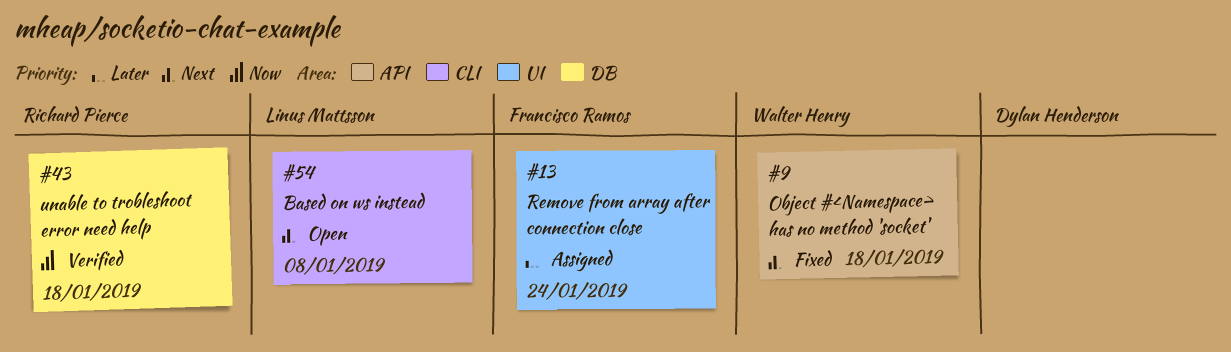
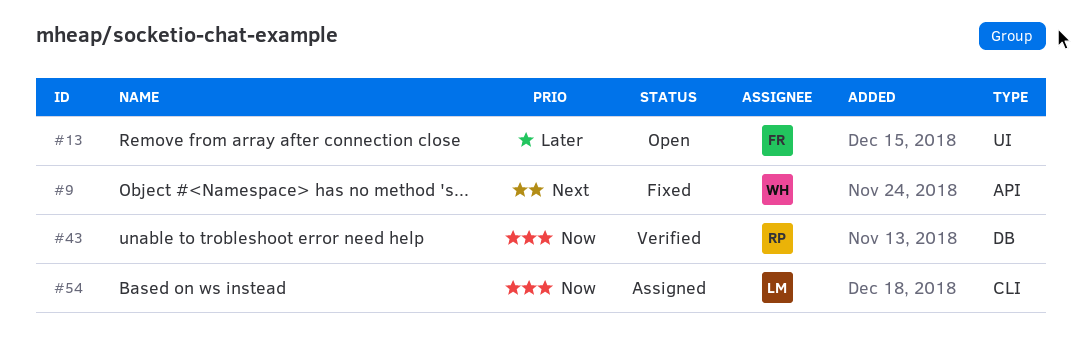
#13, status: Assigned -> Open
#54, status: Open -> Assigned
#54, priority: Next -> Now

